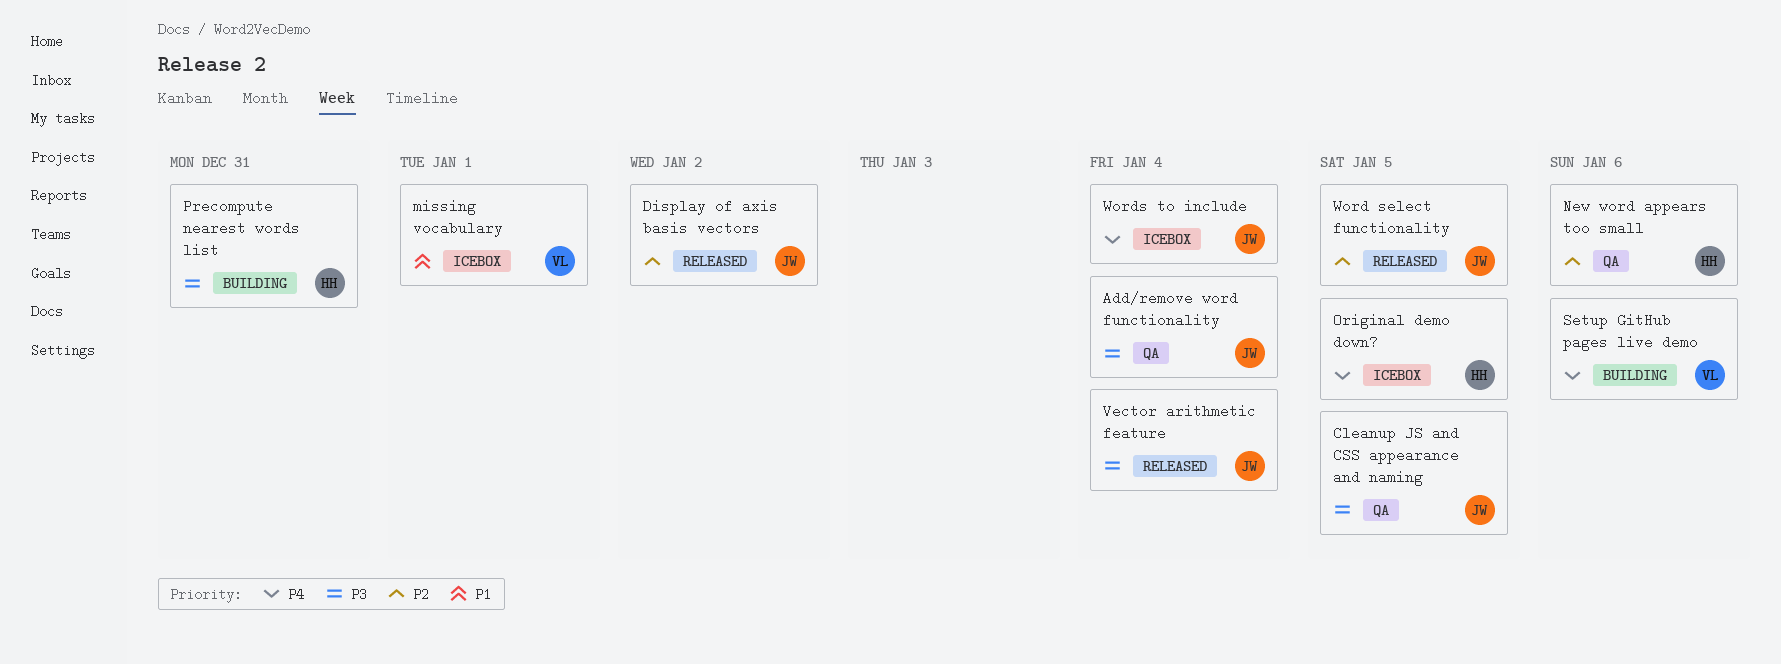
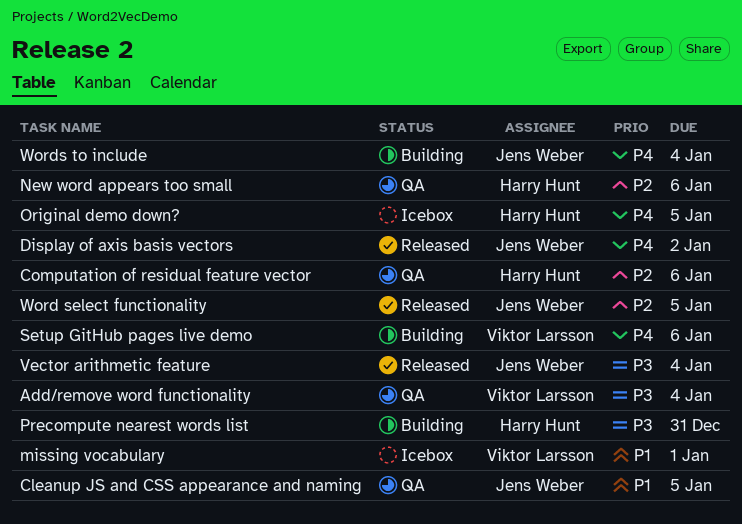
Add/remove word functionality, owner: Jens Weber -> Viktor Larsson
Cleanup JS and CSS appearance and naming, priority: P3 -> P1
Computation of residual feature vector: none -> present
Display of axis basis vectors, priority: P2 -> P4
Words to include, status: Icebox -> Building

